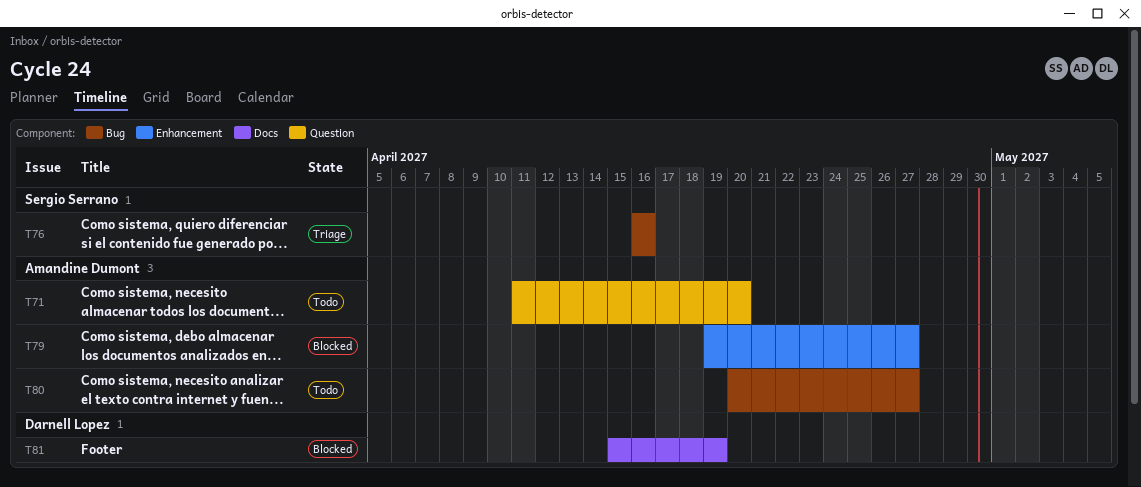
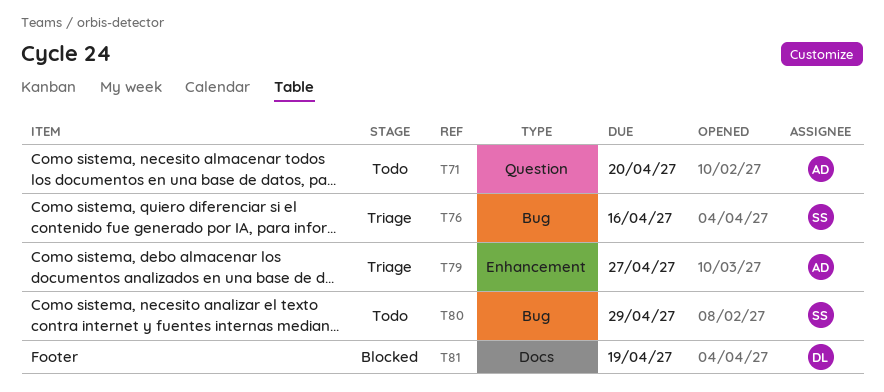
T79, status: Blocked -> Triage
T80, owner: Amandine Dumont -> Sergio Serrano
T80, due: Apr 27 -> Apr 29

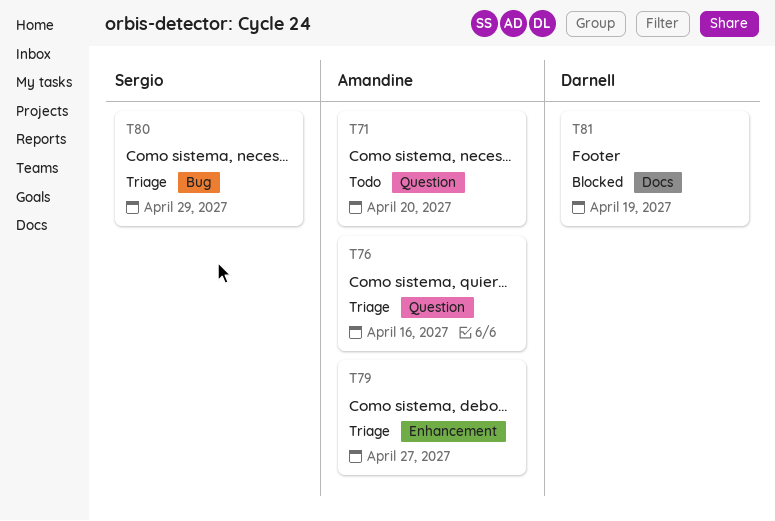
T76, owner: Sergio -> Amandine
T76, label: Bug -> Question
T80, status: Todo -> Triage

